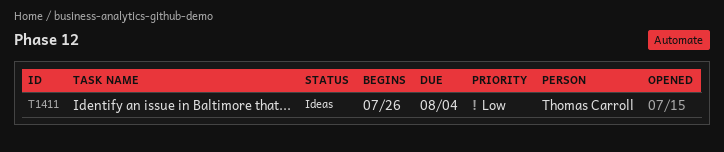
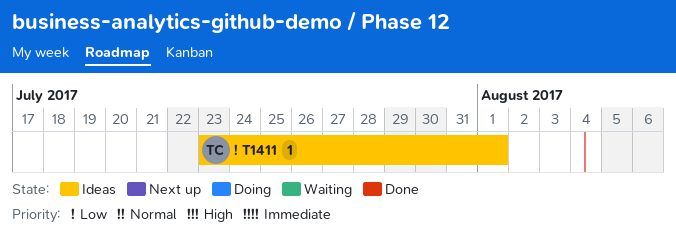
T1411, start: Jul 26 -> Jul 23
T1411, due: Aug 4 -> Aug 1

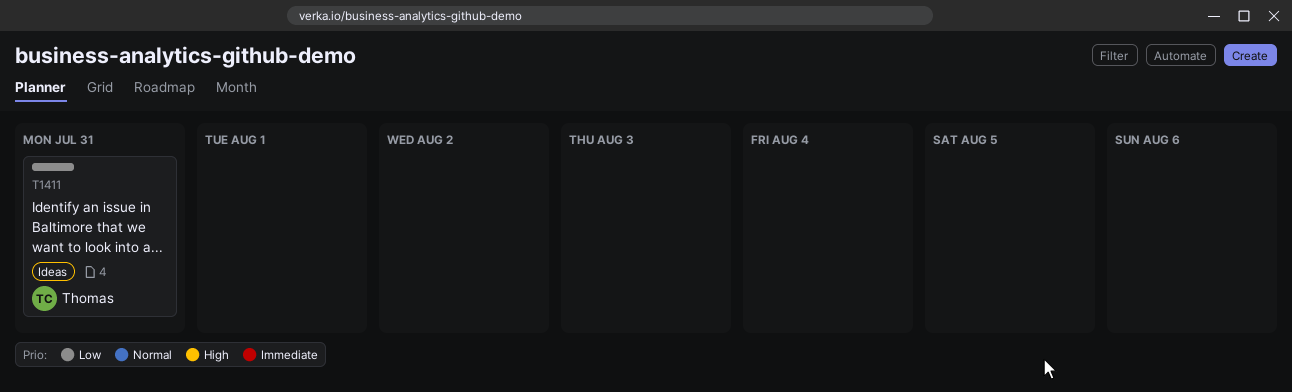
T1411, due: Aug 1 -> Jul 31

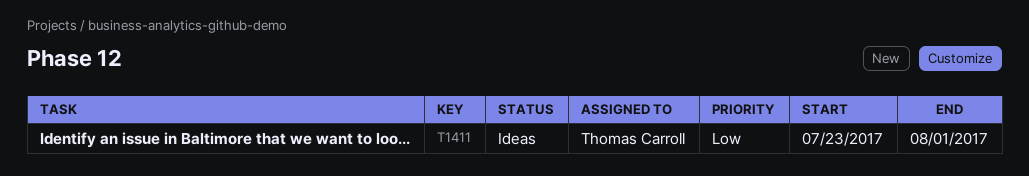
T1411, due: Jul 31 -> Aug 1

